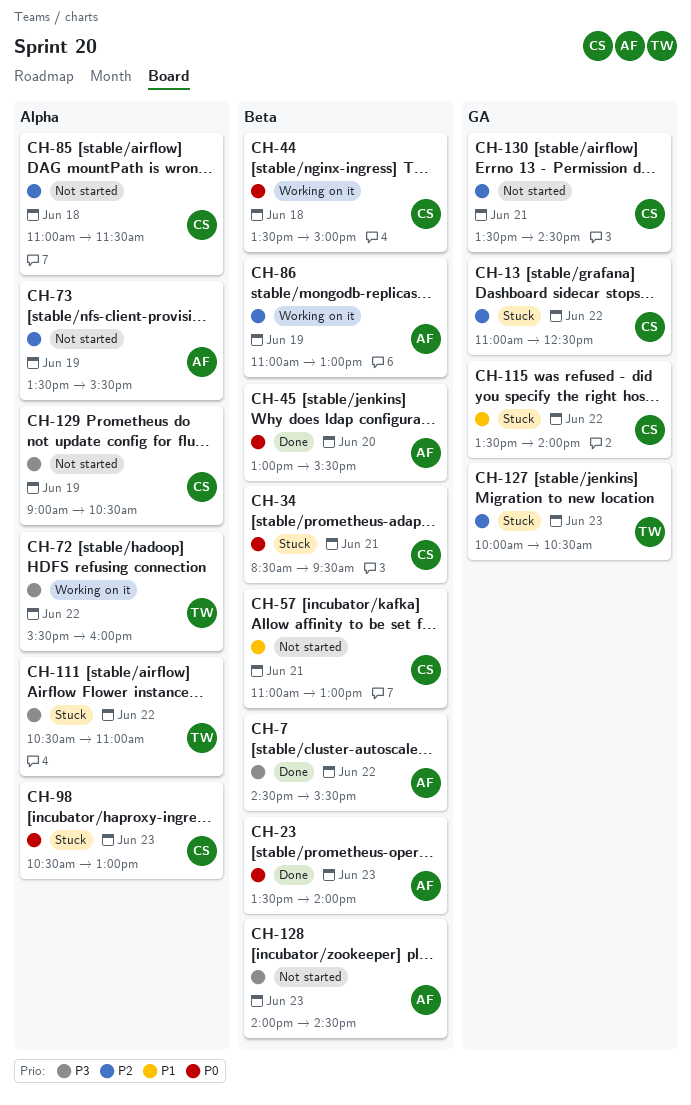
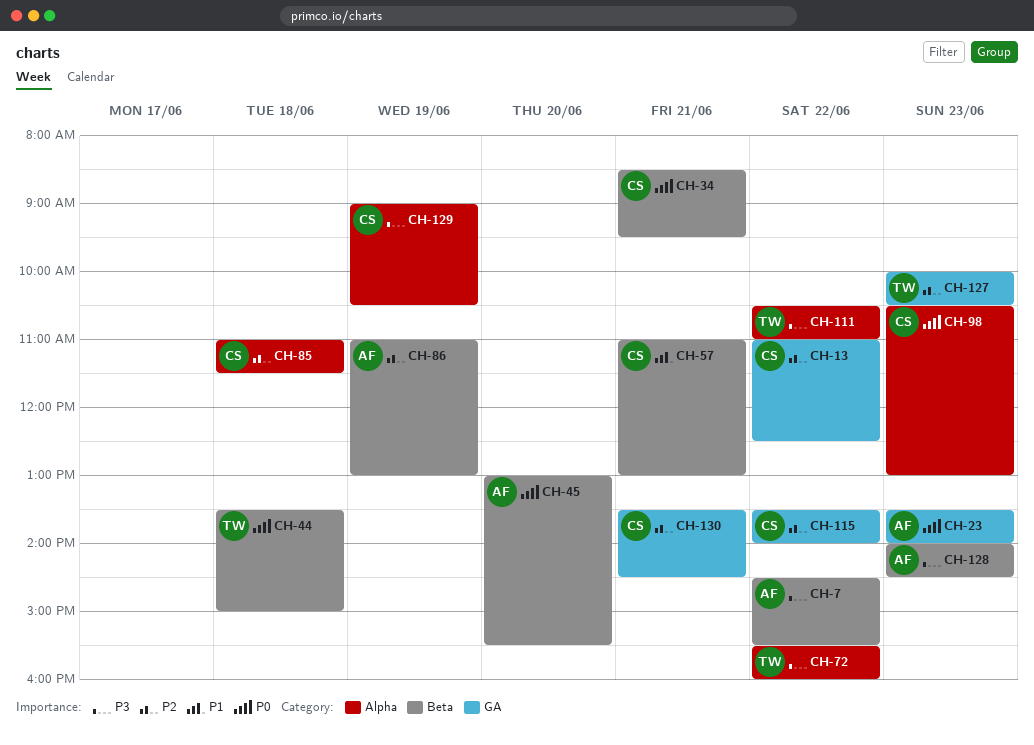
CH-23, label: Beta -> GA
CH-44, owner: CS -> TW
CH-73: present -> none
CH-115, priority: P1 -> P2

